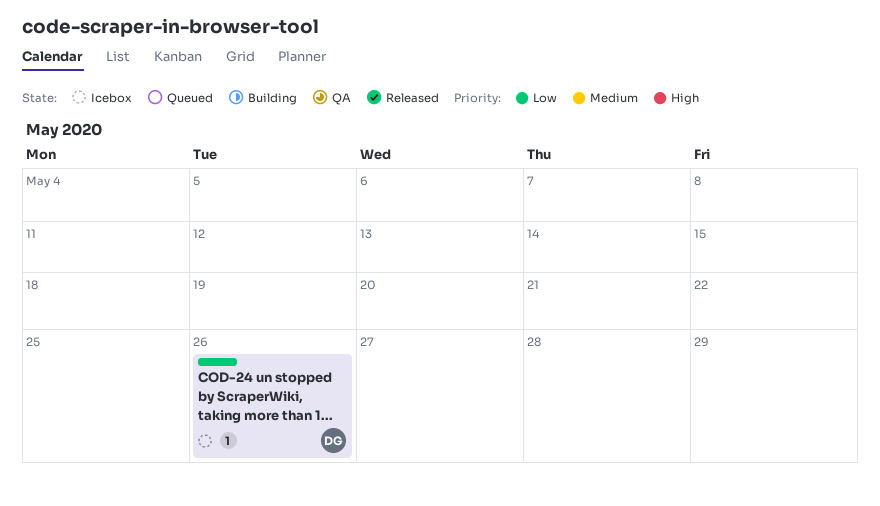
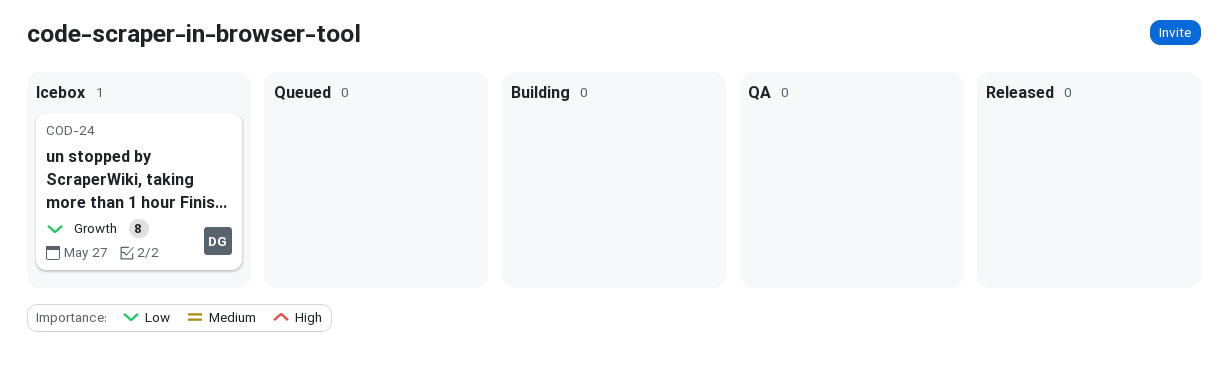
COD-24, estimate: 1 -> 8
COD-24, due: May 26 -> May 27

